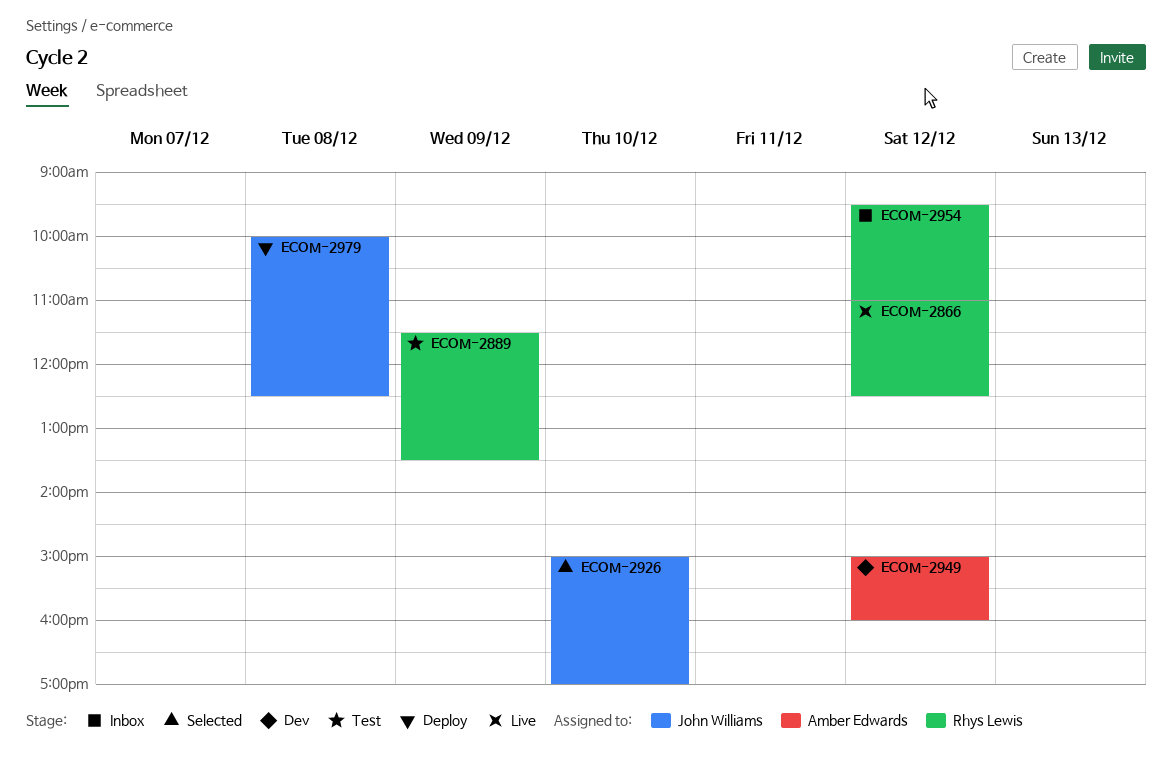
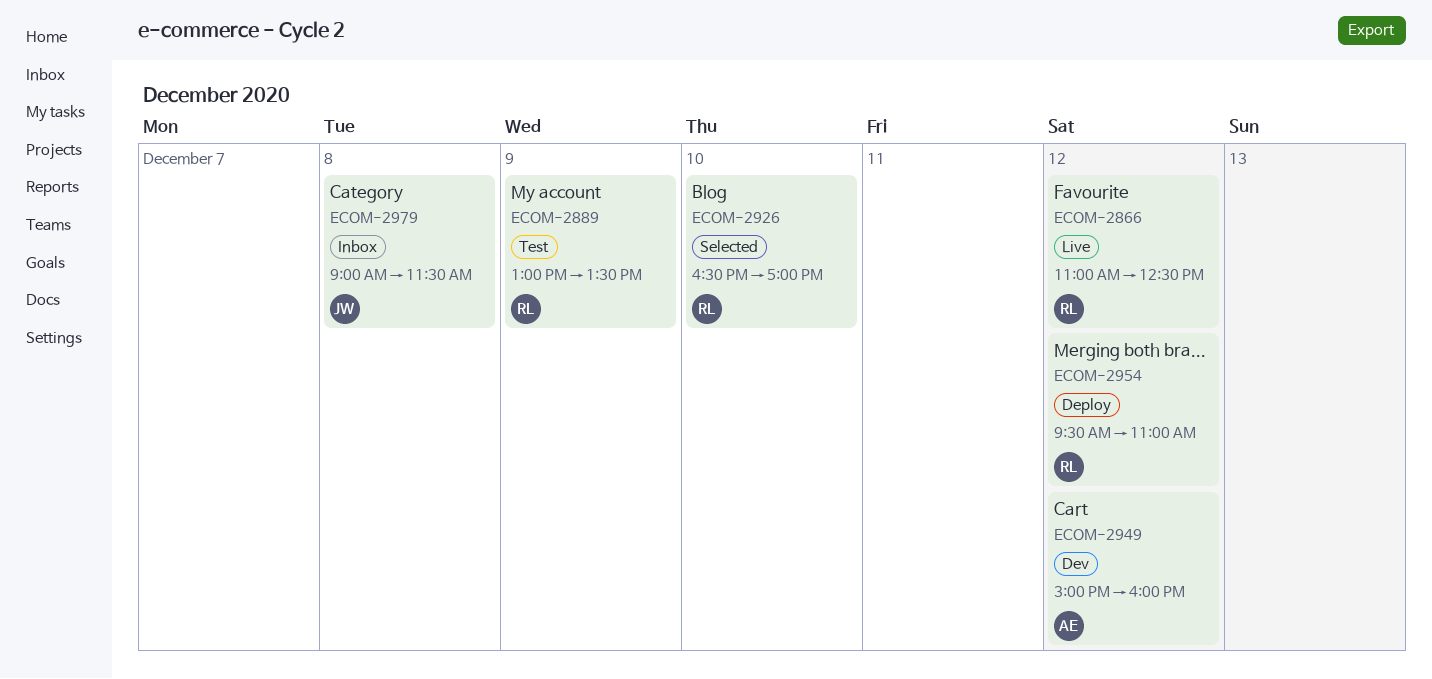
ECOM-2889, begins: 11:30 -> 13:00
ECOM-2926, owner: John Williams -> Rhys Lewis
ECOM-2926, begins: 15:00 -> 16:30
ECOM-2954, status: Inbox -> Deploy
ECOM-2979, status: Deploy -> Inbox
ECOM-2979, begins: 10:00 -> 09:00
ECOM-2979, ends: 12:30 -> 11:30

